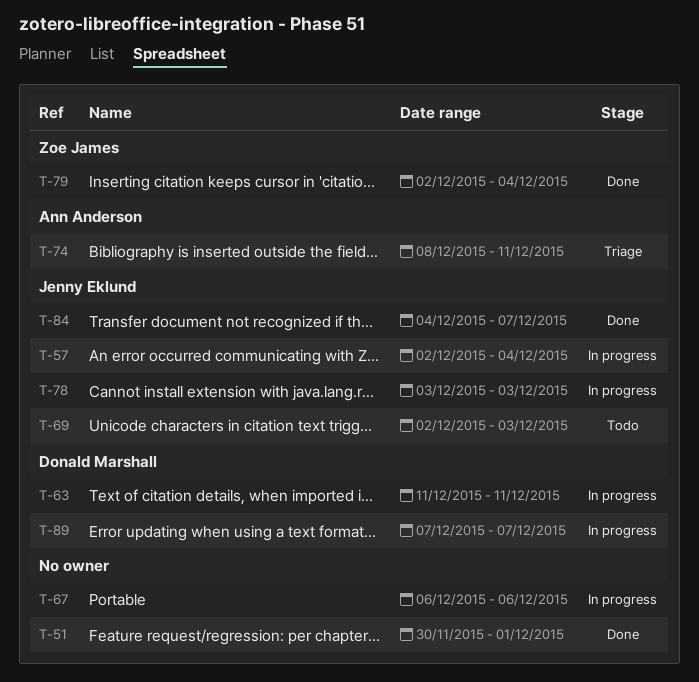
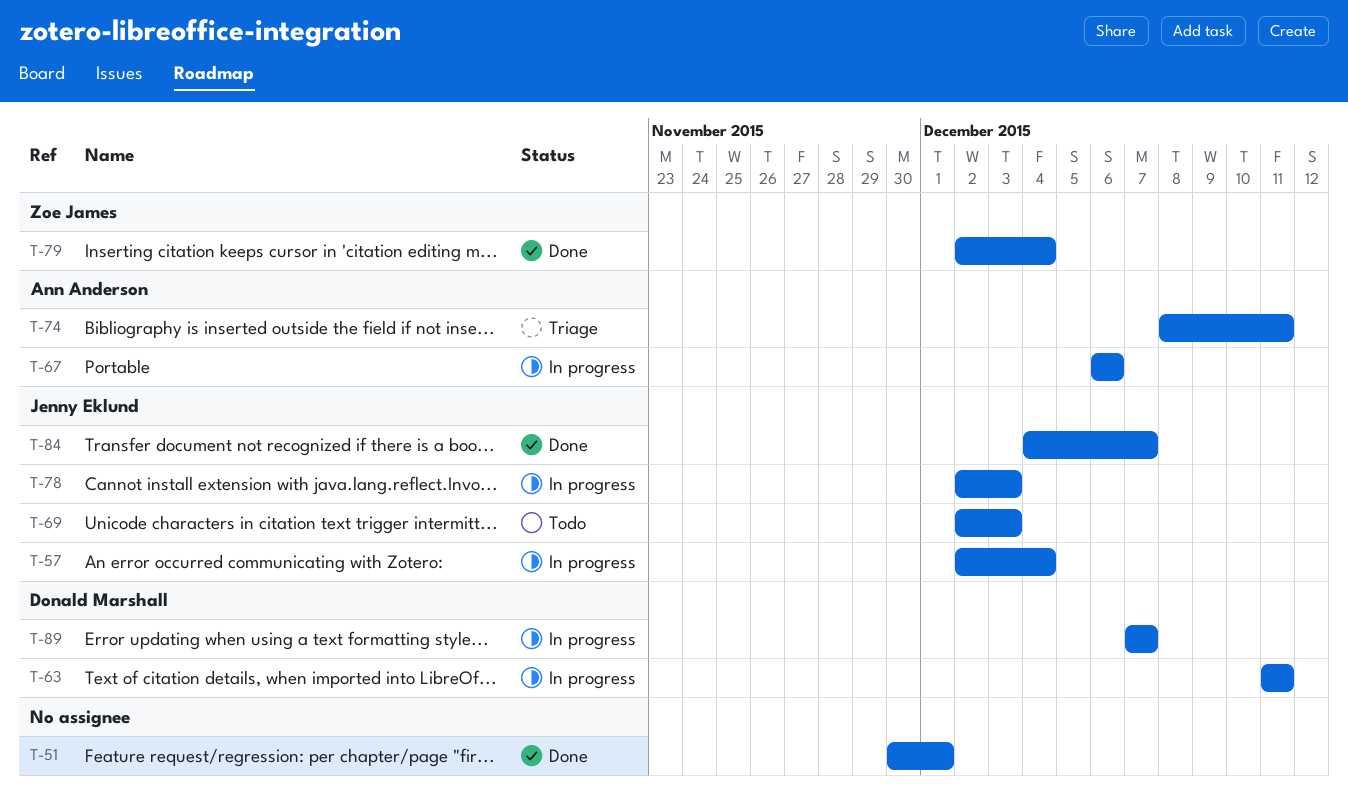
T-67, owner: none -> Ann Anderson
T-78, start: Dec 3 -> Dec 2

